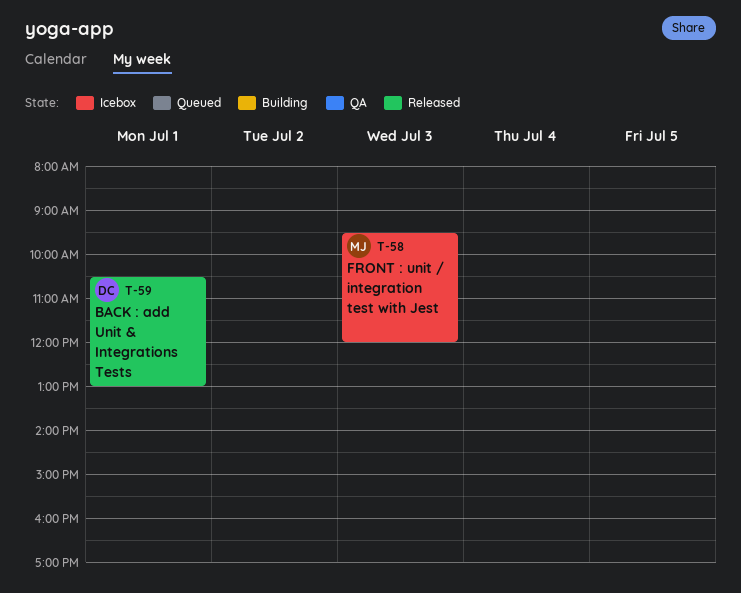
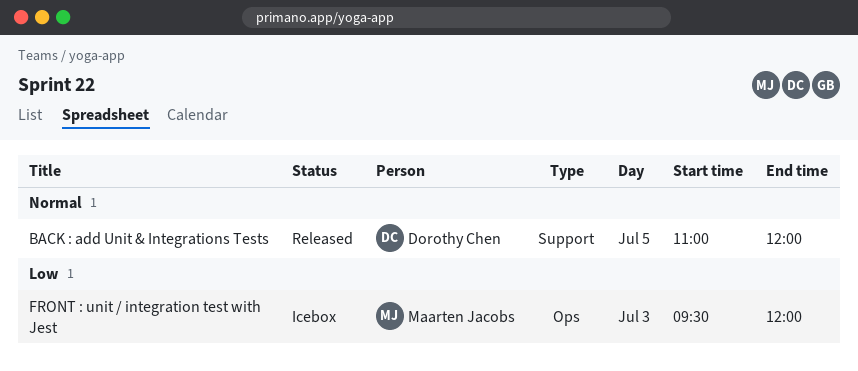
BACK : add Unit & Integrations Tests, day: Jul 1 -> Jul 5
BACK : add Unit & Integrations Tests, begins: 10:30 -> 11:00
BACK : add Unit & Integrations Tests, ends: 13:00 -> 12:00

